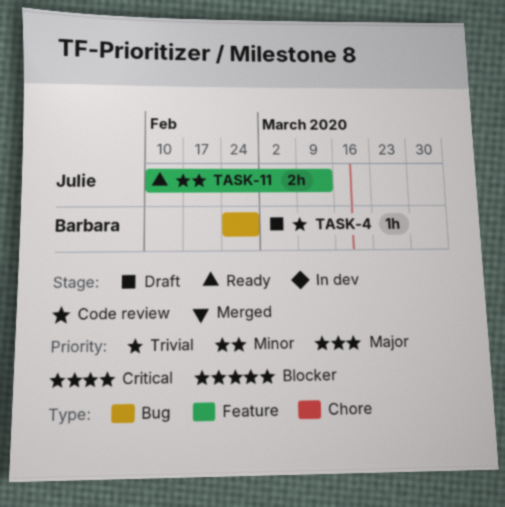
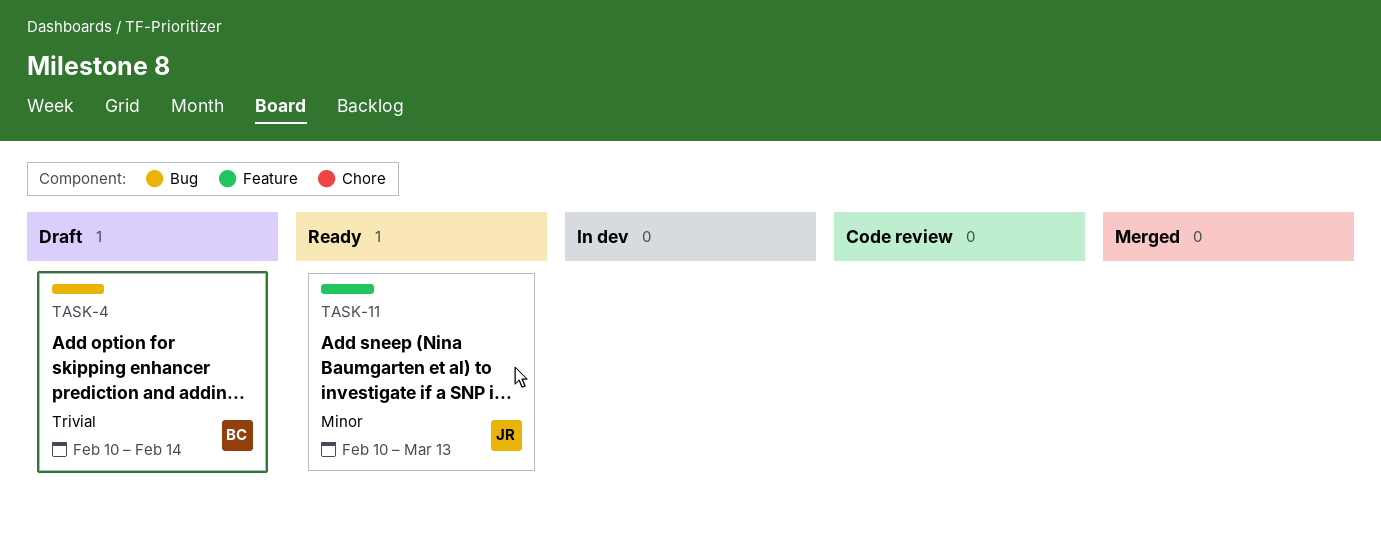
TASK-4, start: Feb 24 -> Feb 10
TASK-4, due: Feb 28 -> Feb 14

